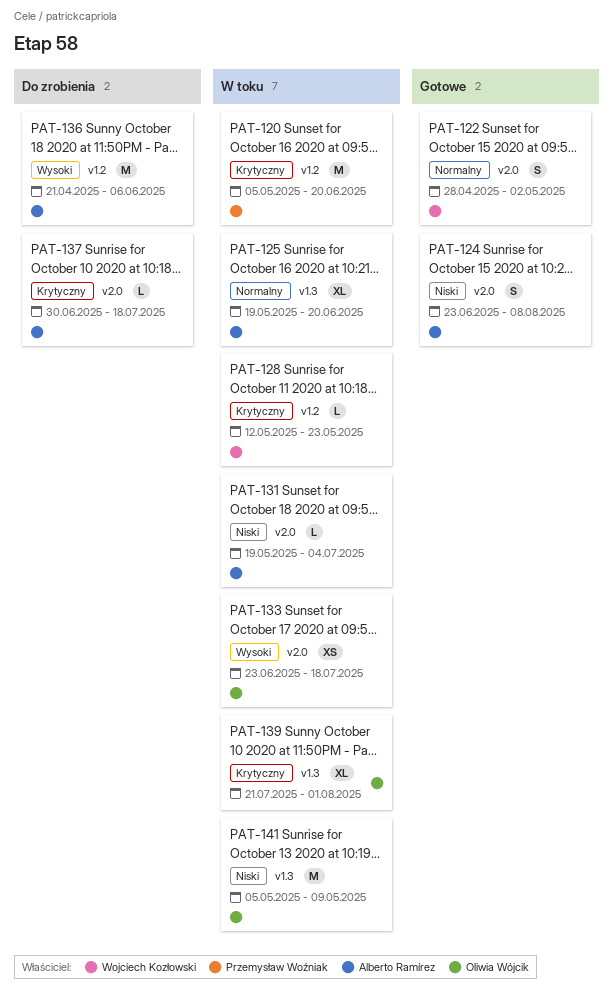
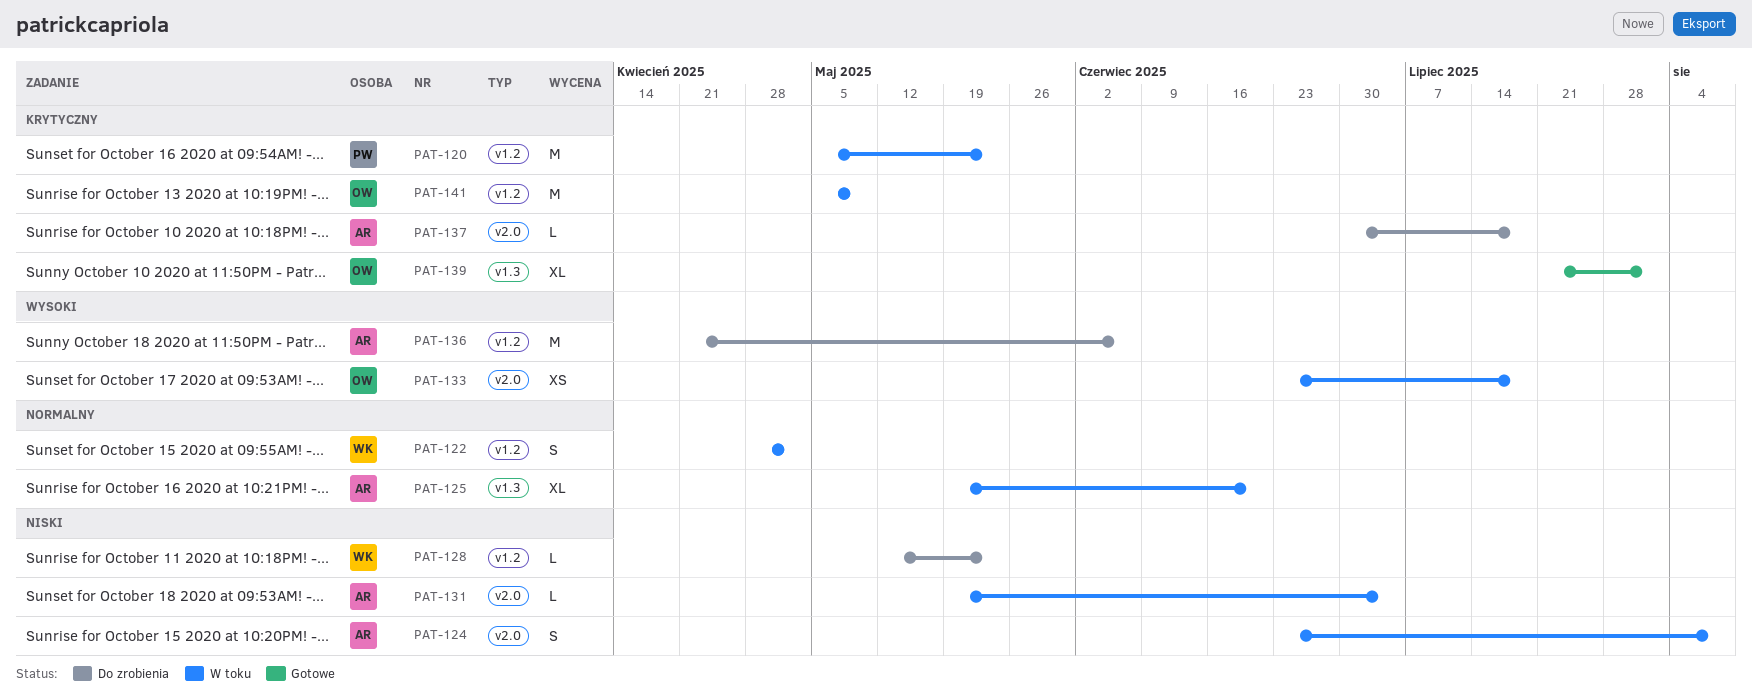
PAT-120, due: Jun 20 -> May 23
PAT-122, status: Gotowe -> W toku
PAT-122, label: v2.0 -> v1.2
PAT-124, status: Gotowe -> W toku
PAT-128, status: W toku -> Do zrobienia
PAT-128, priority: Krytyczny -> Niski
PAT-139, status: W toku -> Gotowe
PAT-141, priority: Niski -> Krytyczny
PAT-141, label: v1.3 -> v1.2

